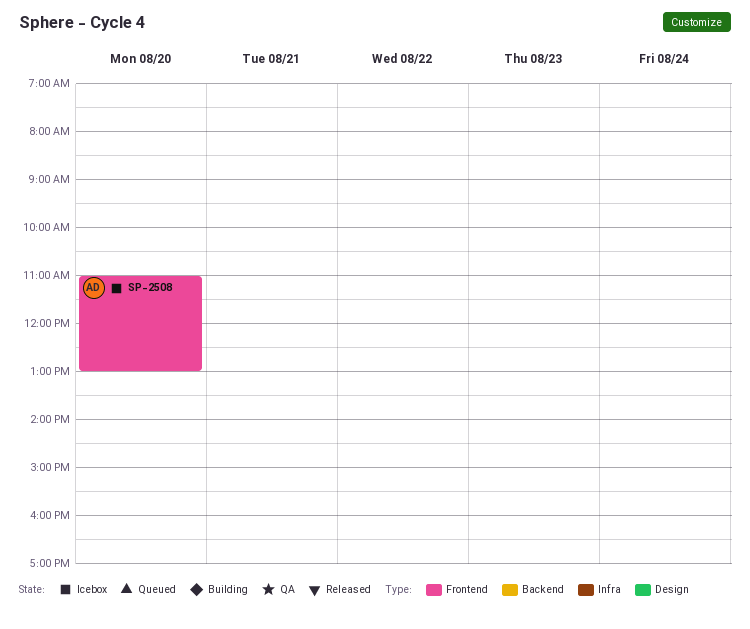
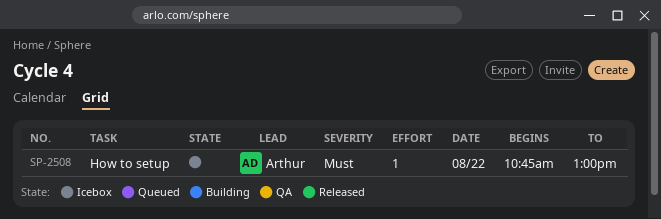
SP-2508, day: Aug 20 -> Aug 22
SP-2508, begins: 11:00 -> 10:45

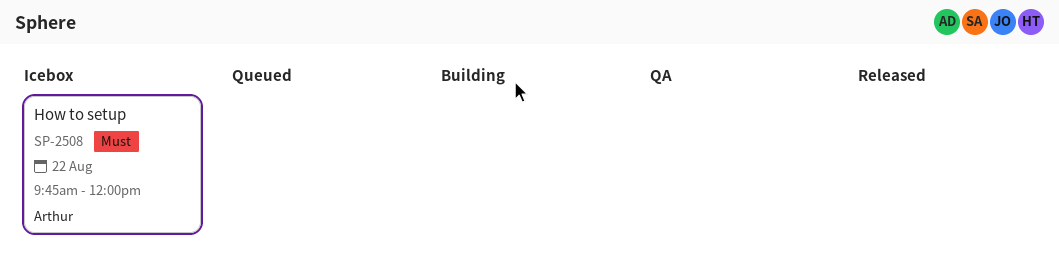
SP-2508, begins: 10:45 -> 09:45
SP-2508, ends: 13:00 -> 12:00

